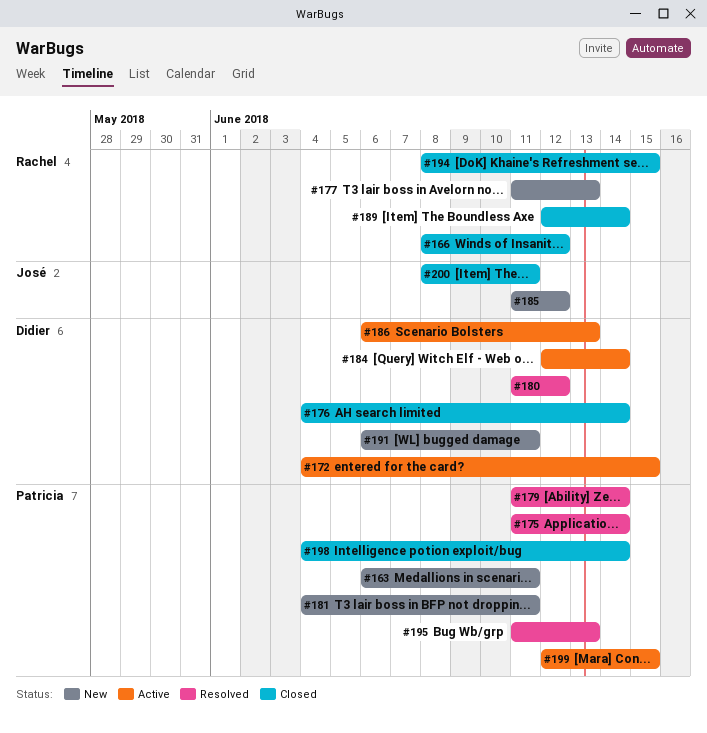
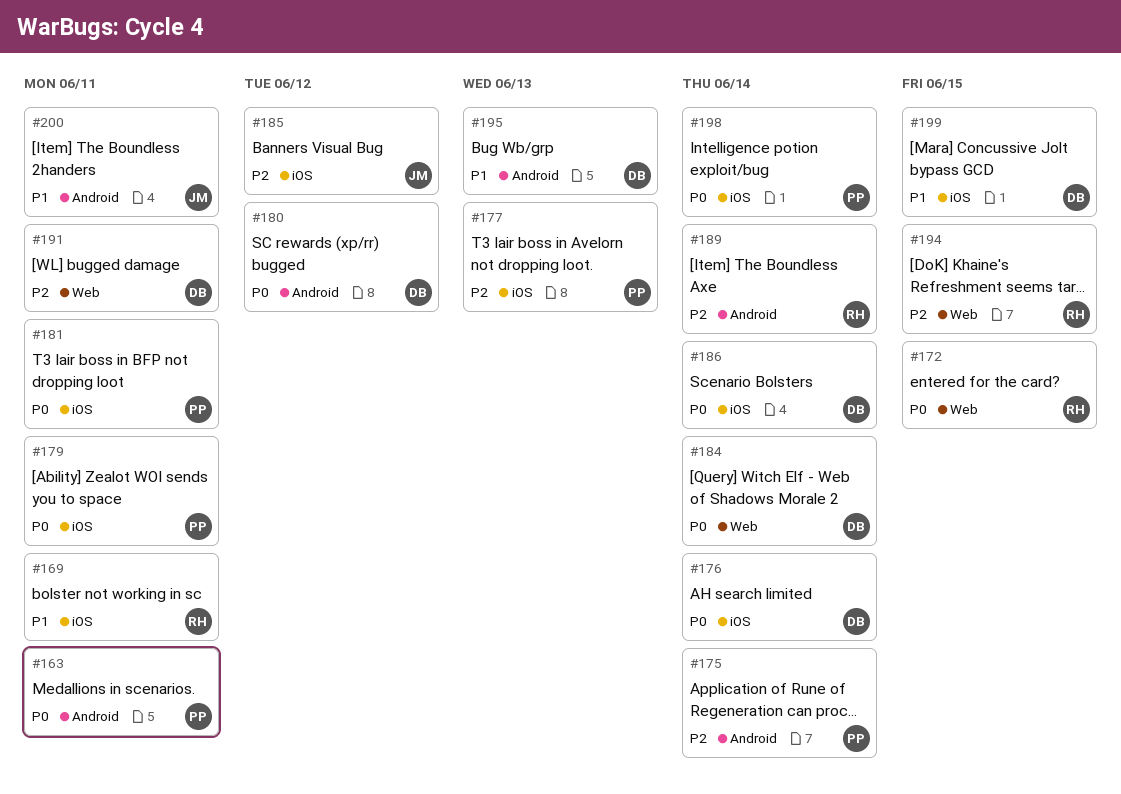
#166: present -> none
#169: none -> present
#172, owner: Didier -> Rachel
#177, owner: Rachel -> Patricia
#179, due: Jun 14 -> Jun 11
#186, due: Jun 13 -> Jun 14
#195, owner: Patricia -> Didier
#199, owner: Patricia -> Didier

